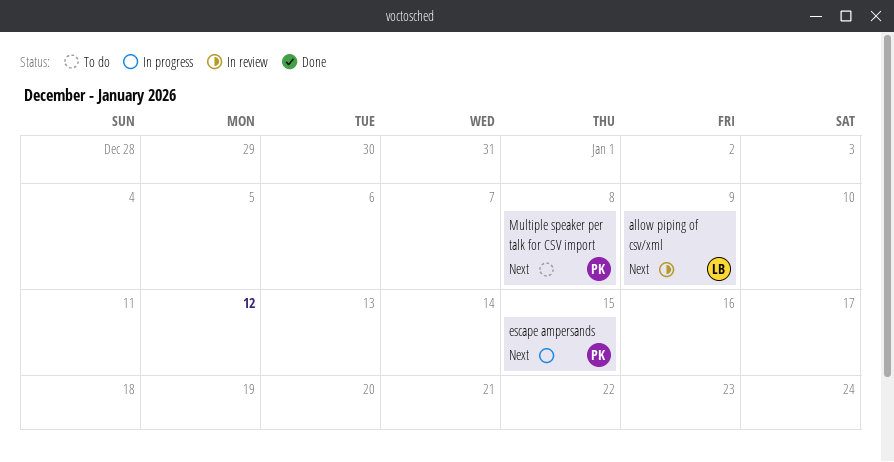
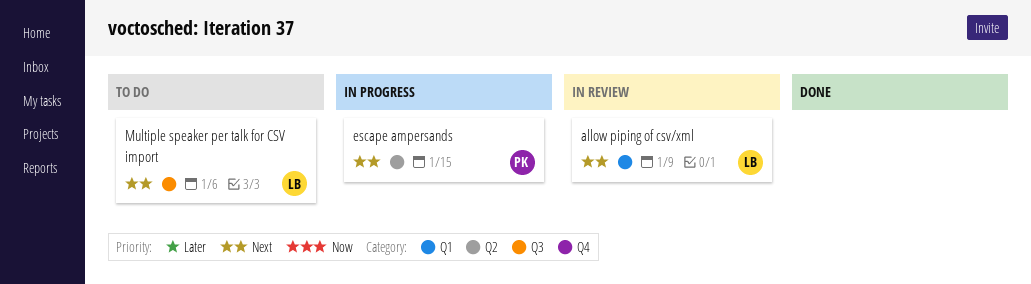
Multiple speaker per talk for CSV import, owner: PK -> LB
Multiple speaker per talk for CSV import, due: Jan 8 -> Jan 6

